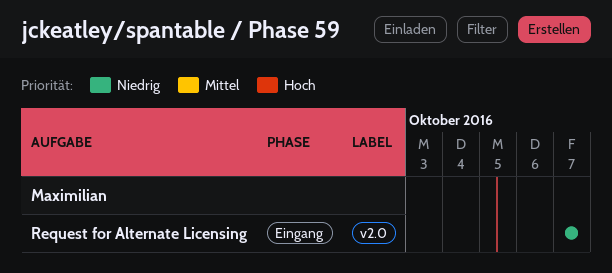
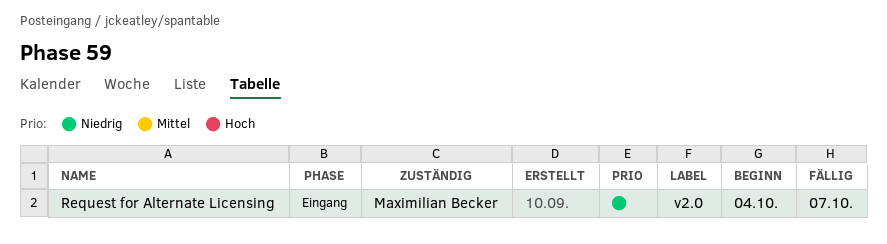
Request for Alternate Licensing, start: Oct 7 -> Oct 4

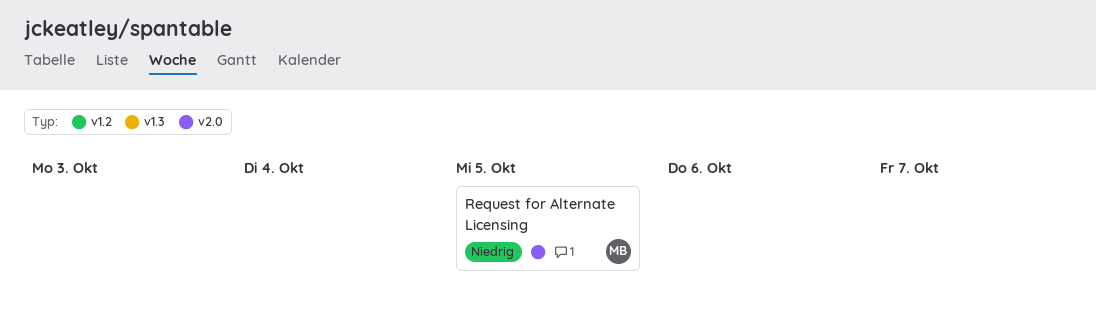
Request for Alternate Licensing, due: Oct 7 -> Oct 5

